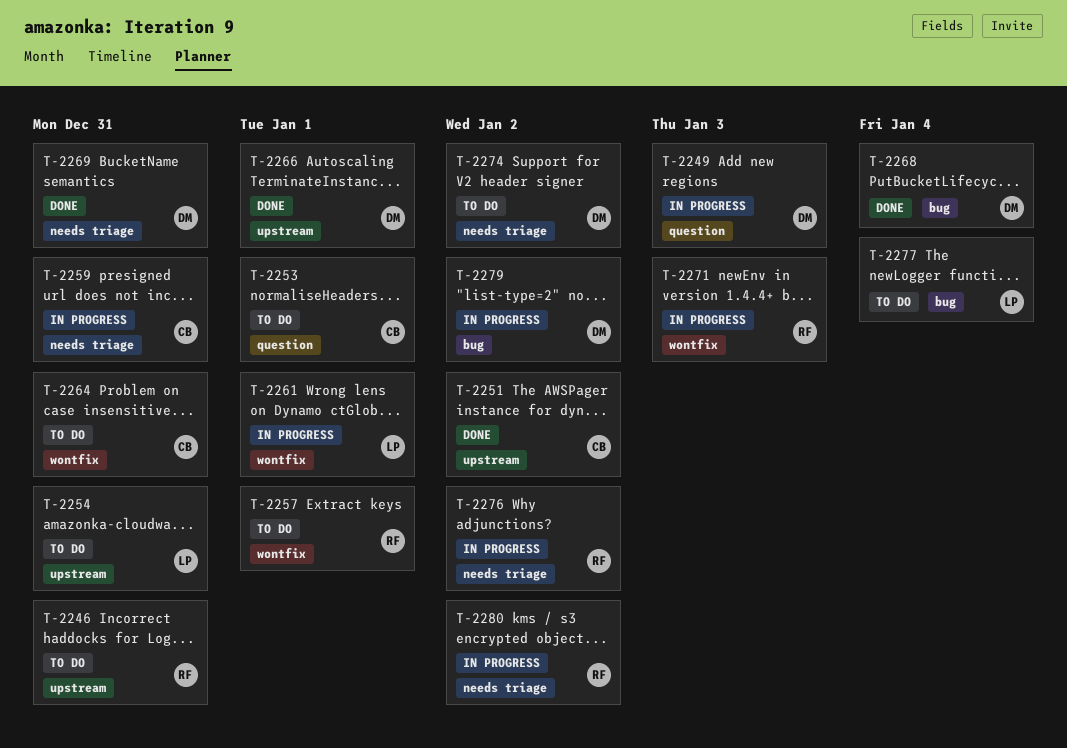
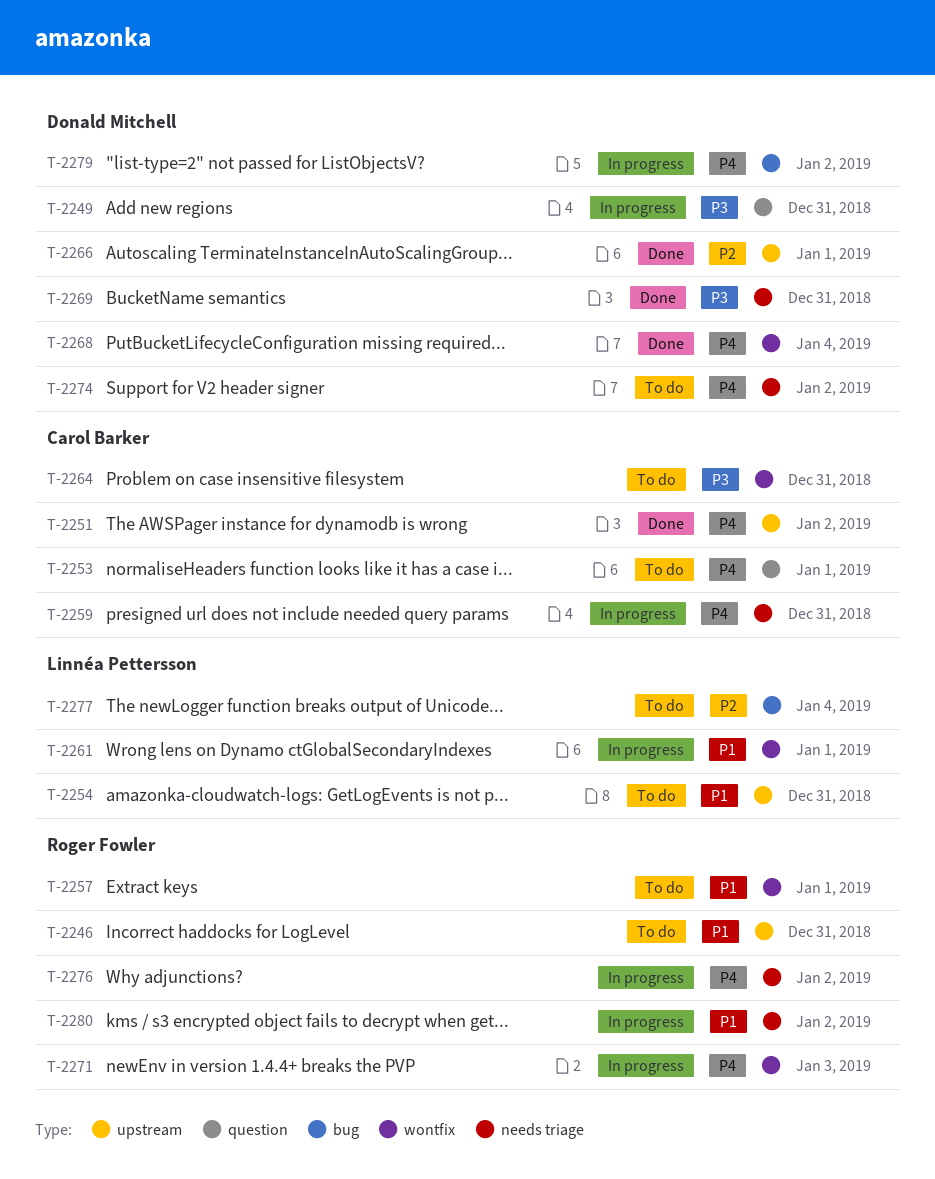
T-2249, due: Jan 3 -> Dec 31
T-2268, label: bug -> wontfix

